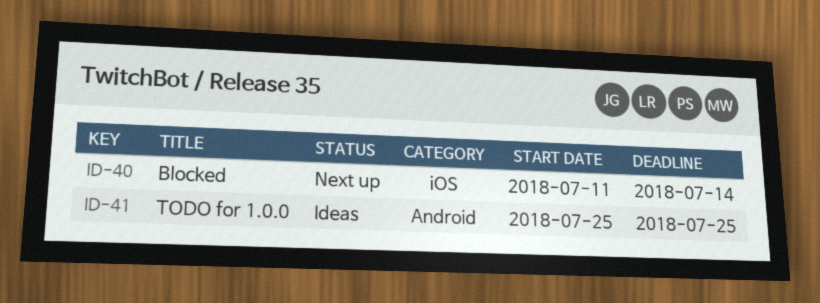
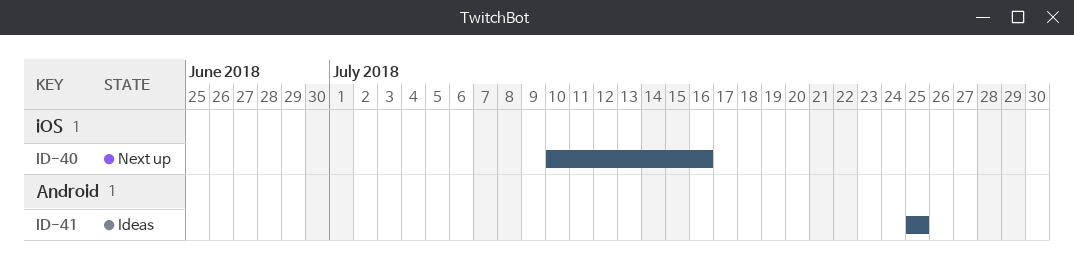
ID-40, start: Jul 11 -> Jul 10
ID-40, due: Jul 14 -> Jul 16

